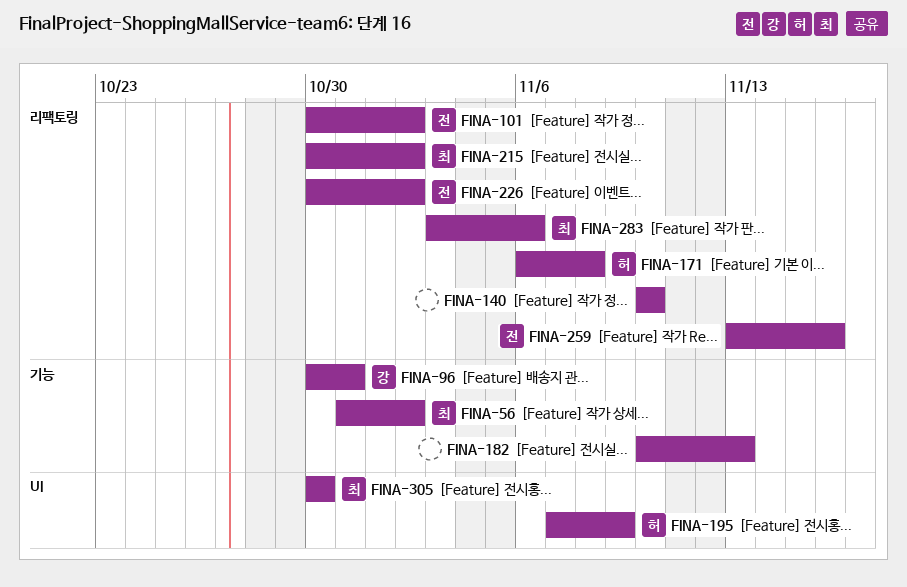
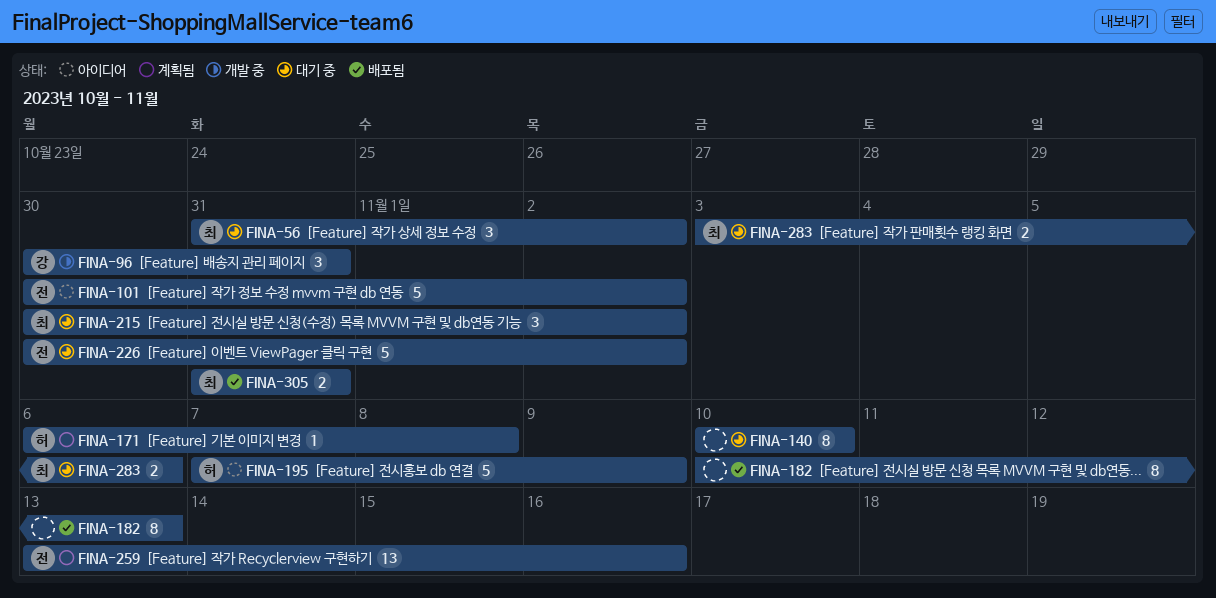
FINA-305, start: Oct 30 -> Oct 31
FINA-305, due: Oct 30 -> Oct 31

